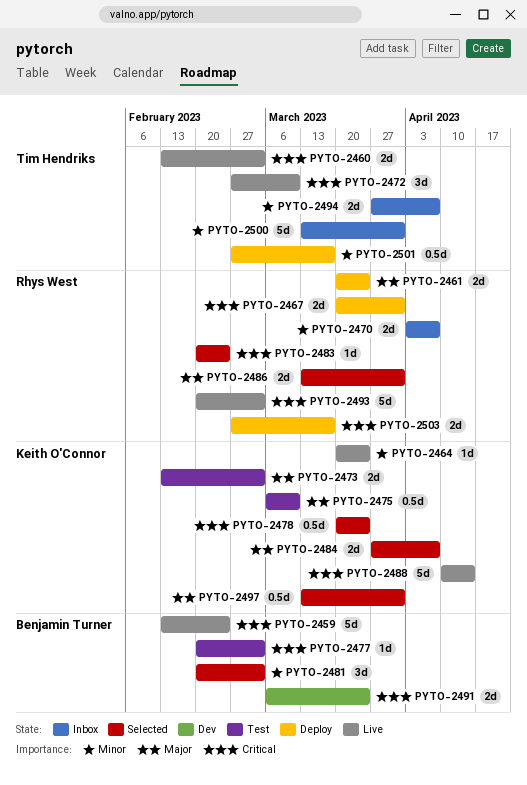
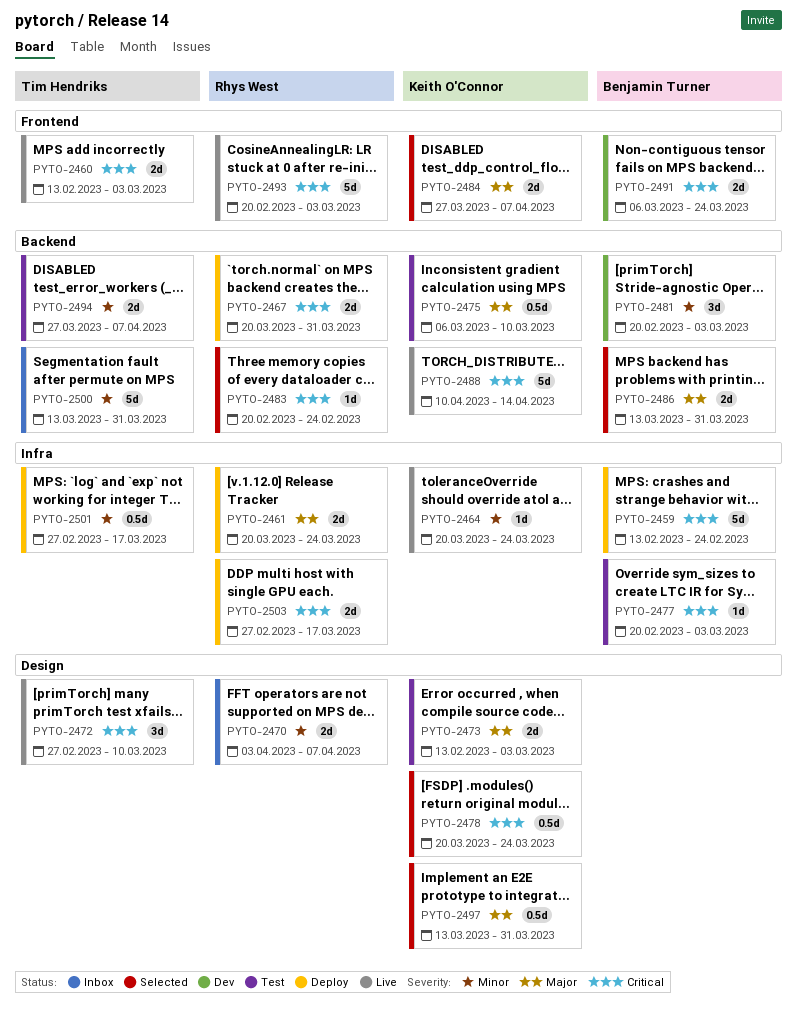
PYTO-2459, status: Live -> Deploy
PYTO-2481, status: Selected -> Dev
PYTO-2486, owner: Rhys West -> Benjamin Turner
PYTO-2494, status: Inbox -> Test

